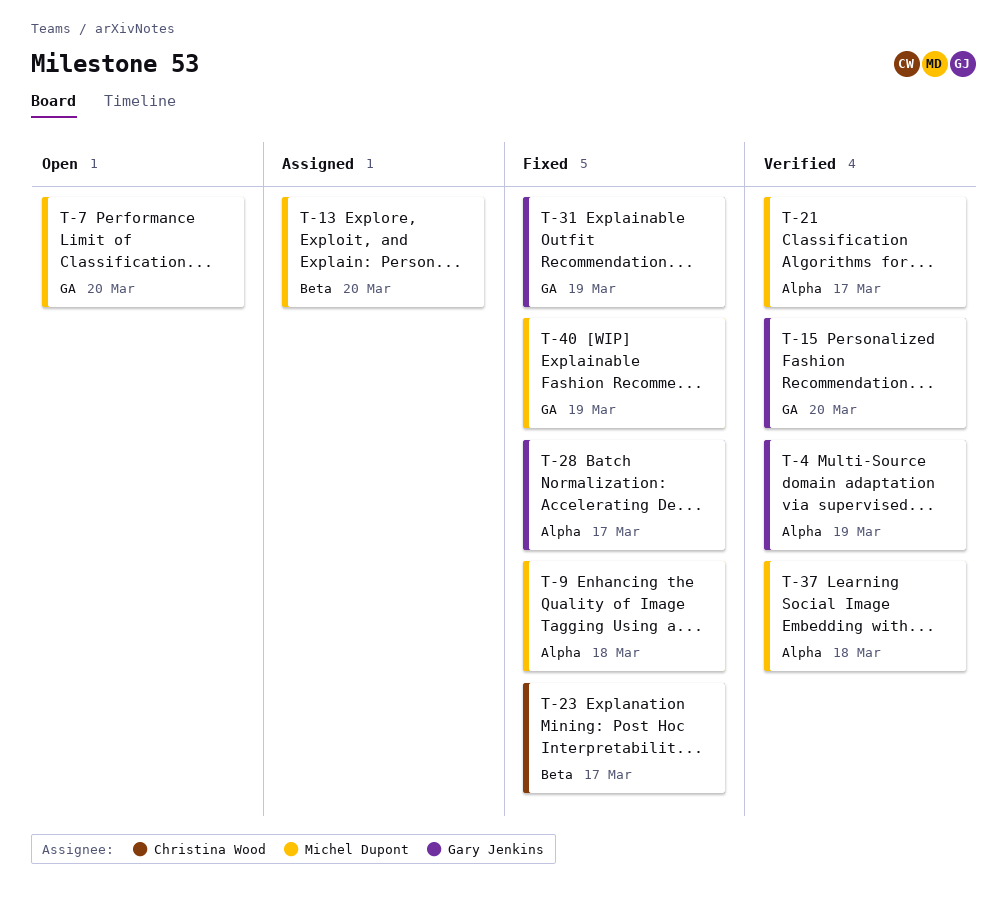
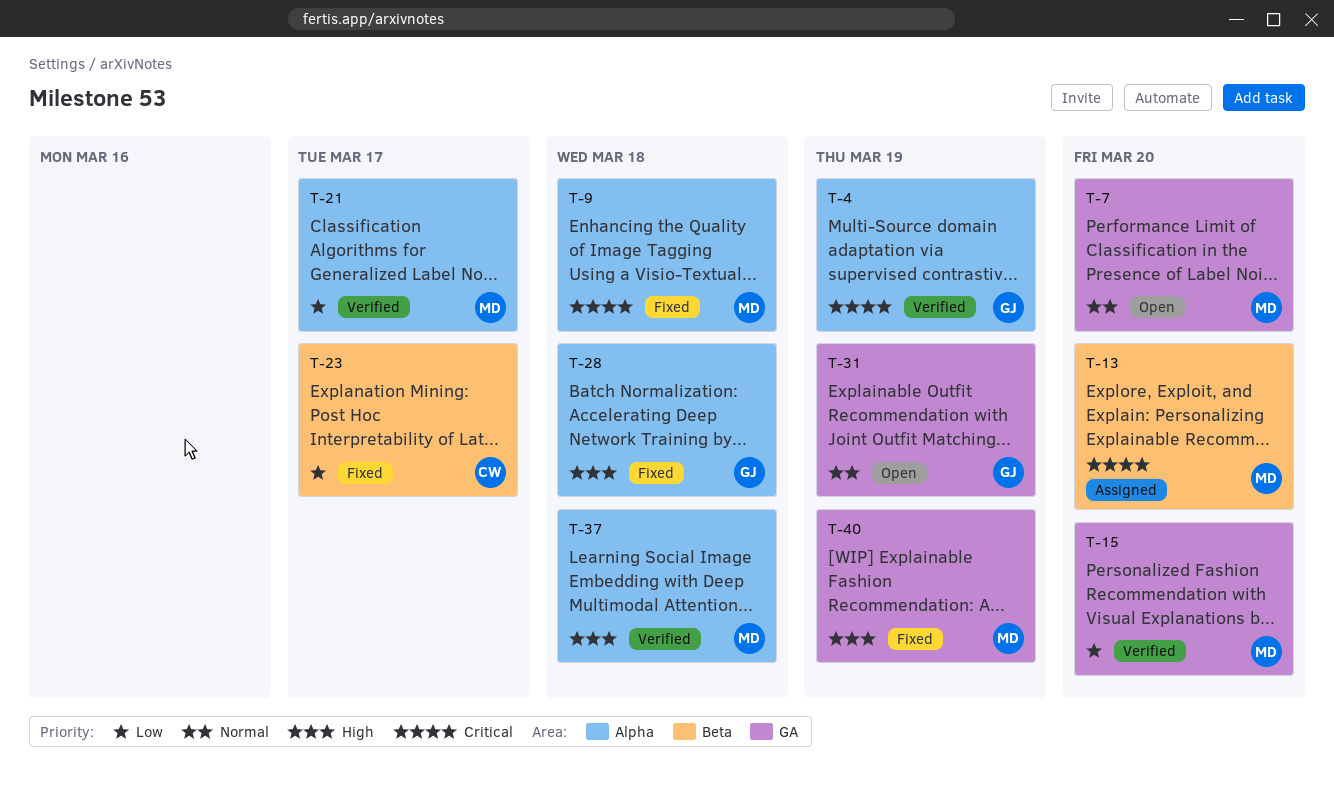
T-15, owner: Gary Jenkins -> Michel Dupont
T-28, due: Mar 17 -> Mar 18
T-31, status: Fixed -> Open

